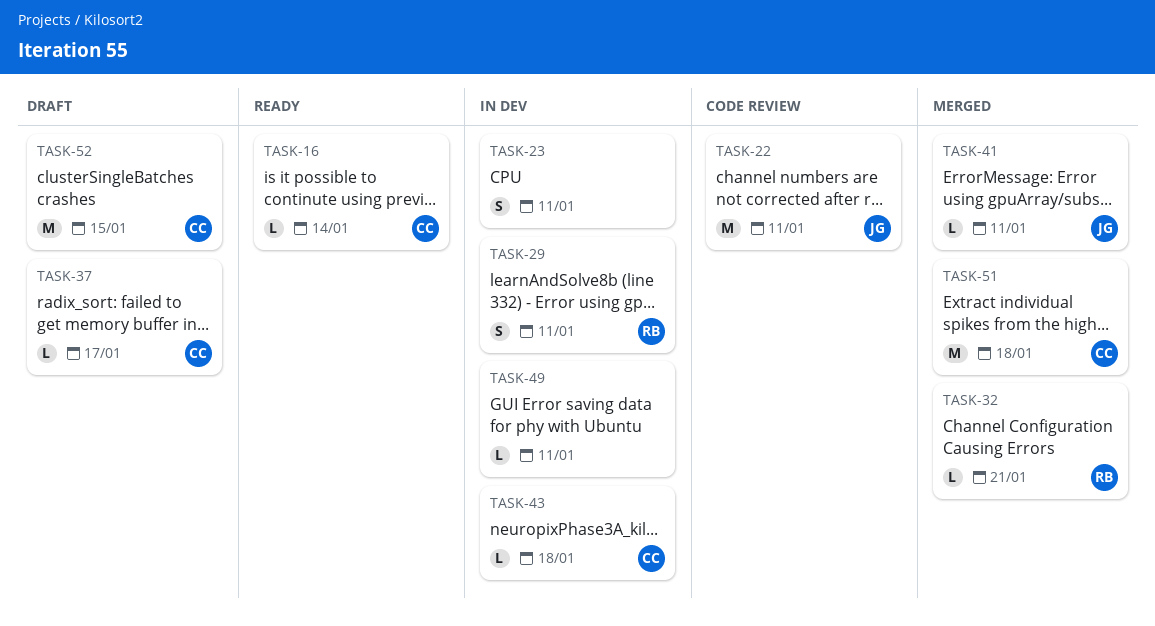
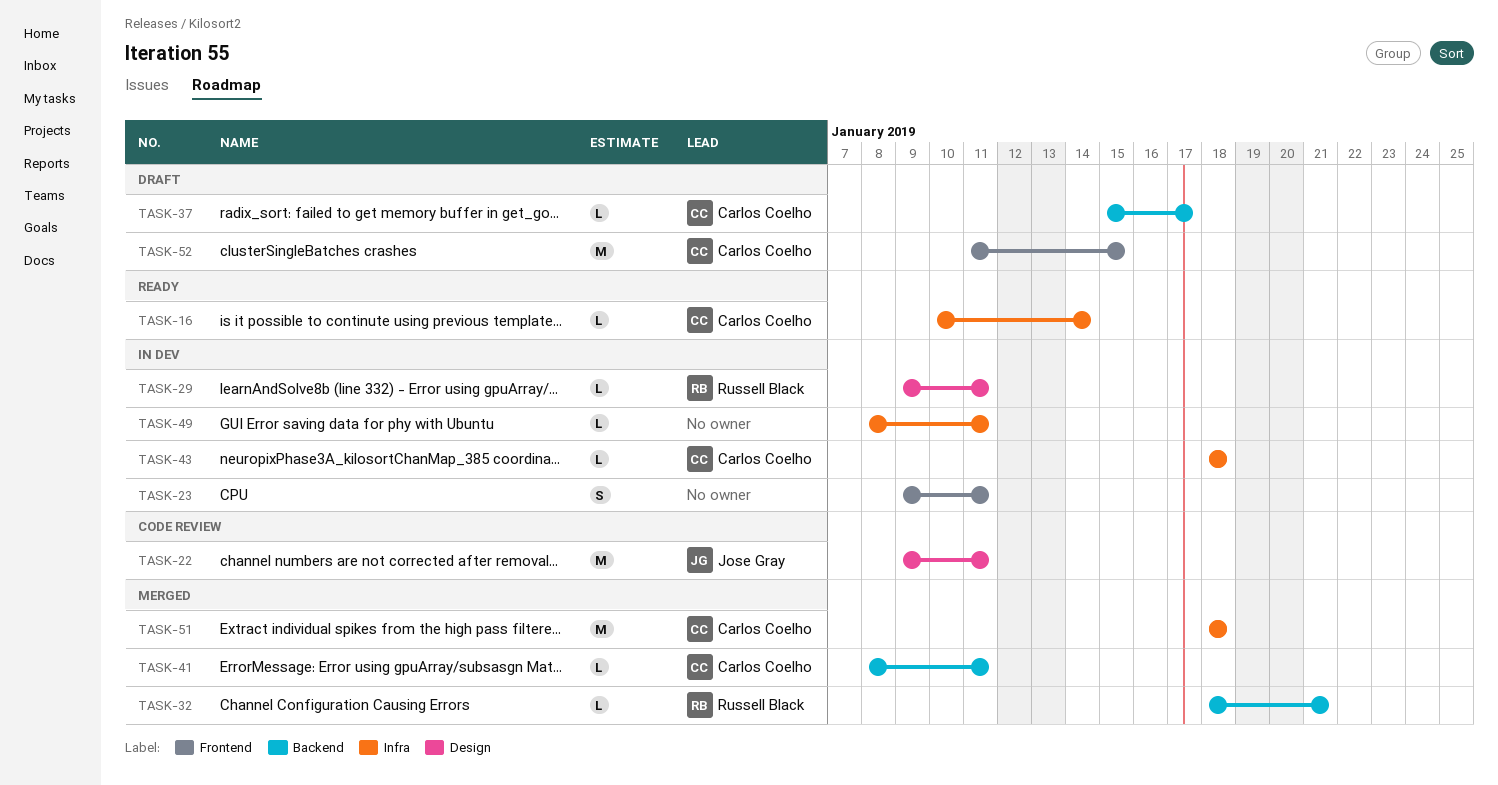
TASK-29, estimate: S -> L
TASK-41, owner: Jose Gray -> Carlos Coelho

